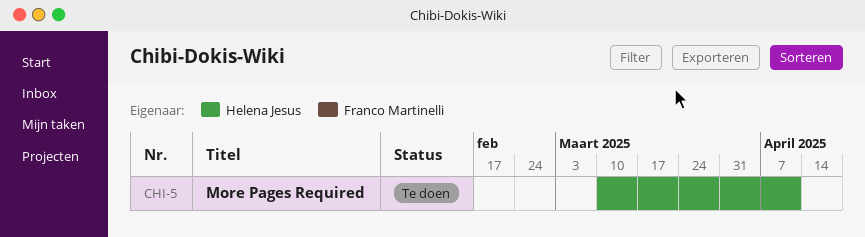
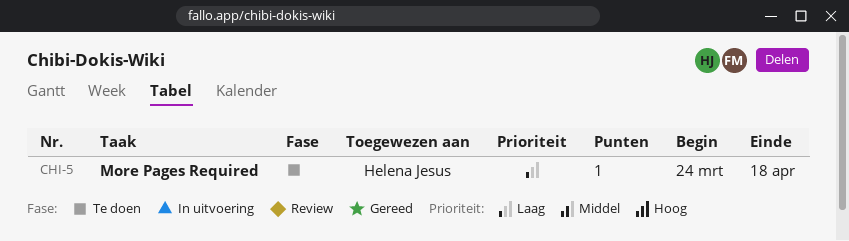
CHI-5, start: Mar 10 -> Mar 24
CHI-5, due: Apr 11 -> Apr 18

